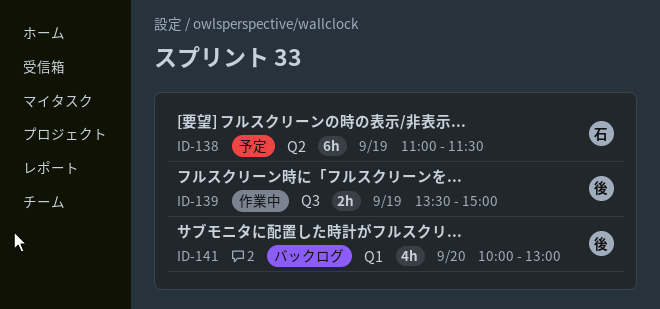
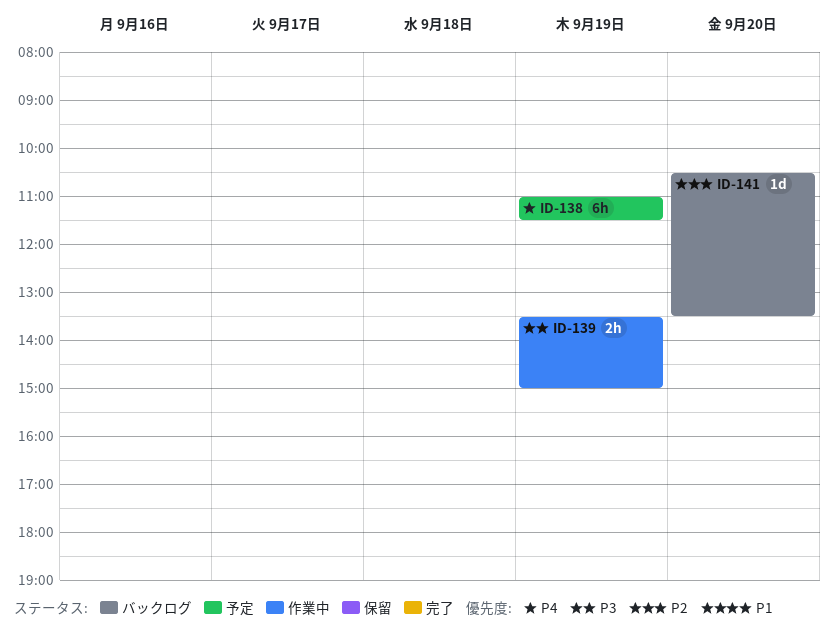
ID-141, estimate: 4h -> 1d
ID-141, begins: 10:00 -> 10:30
ID-141, ends: 13:00 -> 13:30

